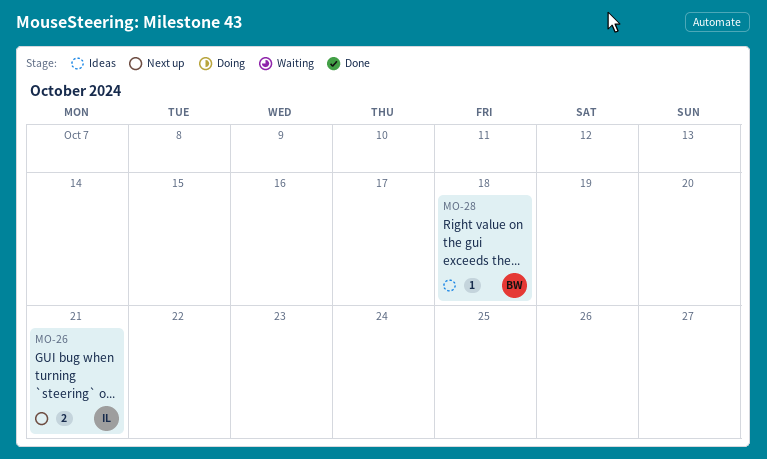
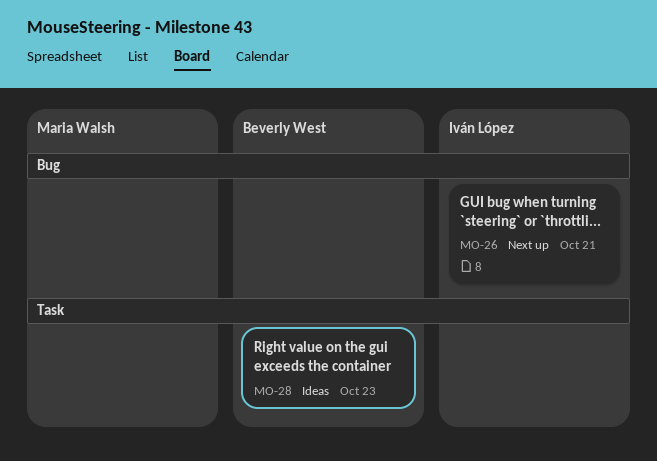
MO-28, due: Oct 18 -> Oct 23

